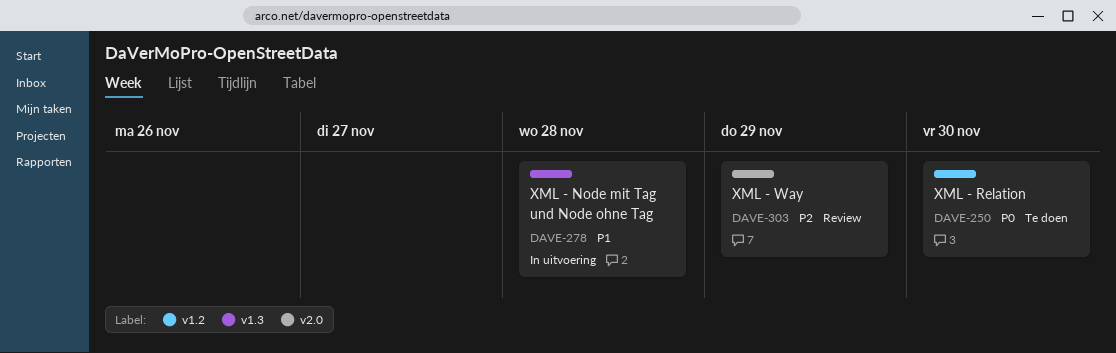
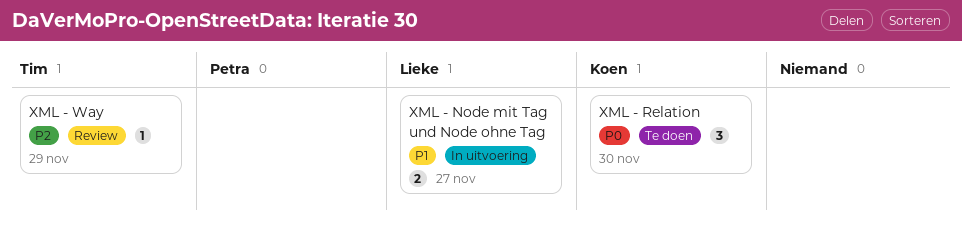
XML - Node mit Tag und Node ohne Tag, due: Nov 28 -> Nov 27

